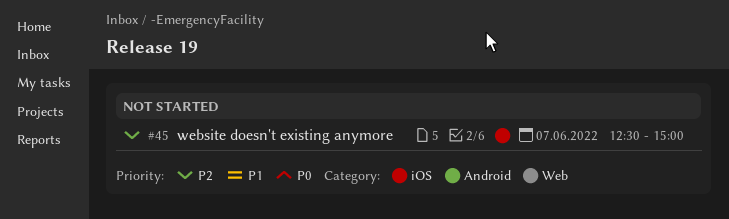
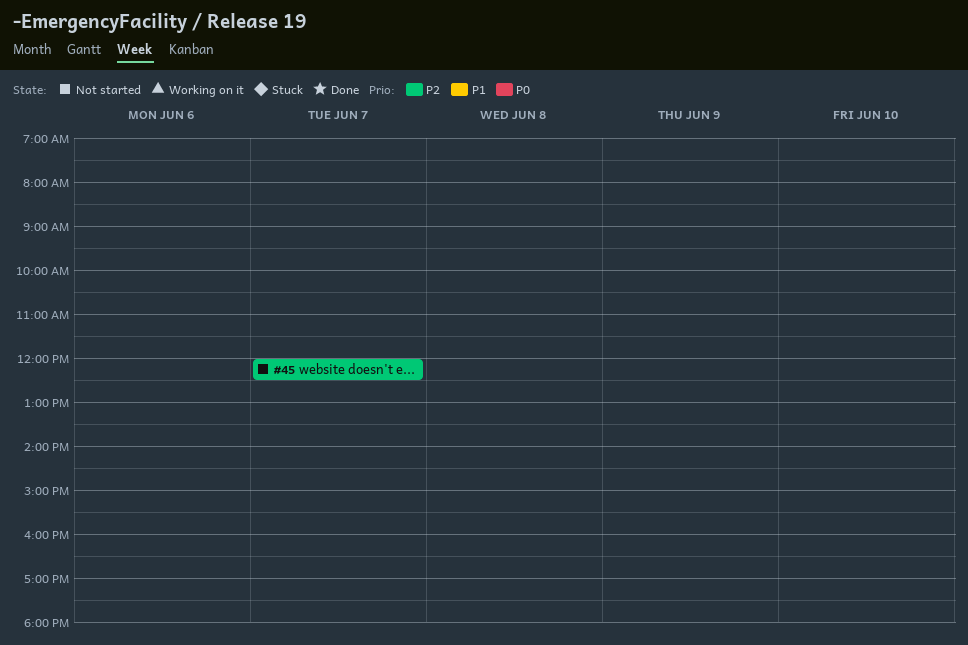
#45, begins: 12:30 -> 12:00
#45, ends: 15:00 -> 12:30

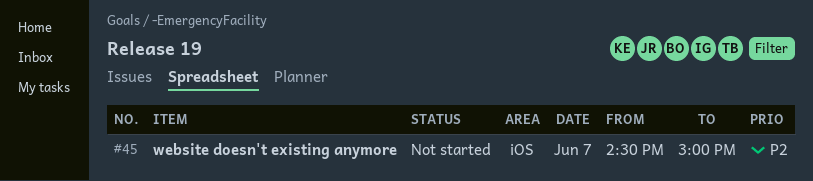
#45, begins: 12:00 -> 14:30
#45, ends: 12:30 -> 15:00

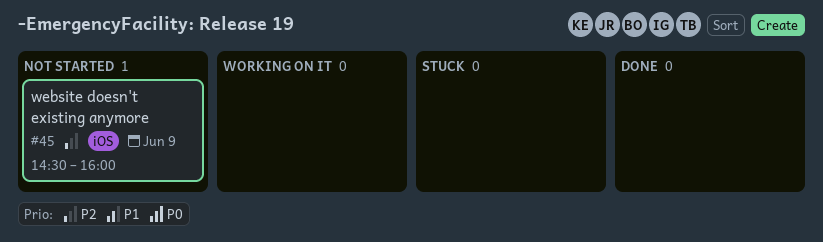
#45, day: Jun 7 -> Jun 9
#45, ends: 15:00 -> 16:00

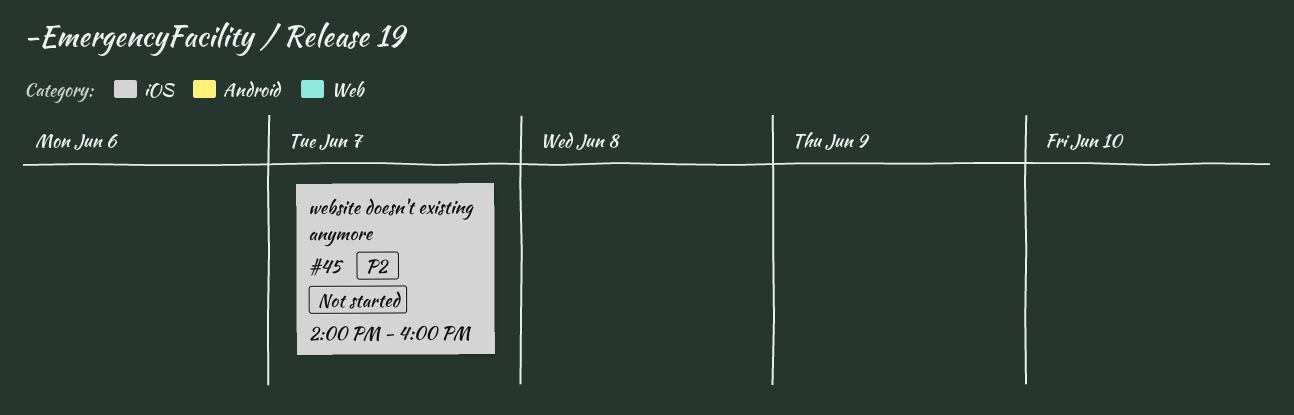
#45, day: Jun 9 -> Jun 7
#45, begins: 14:30 -> 14:00

